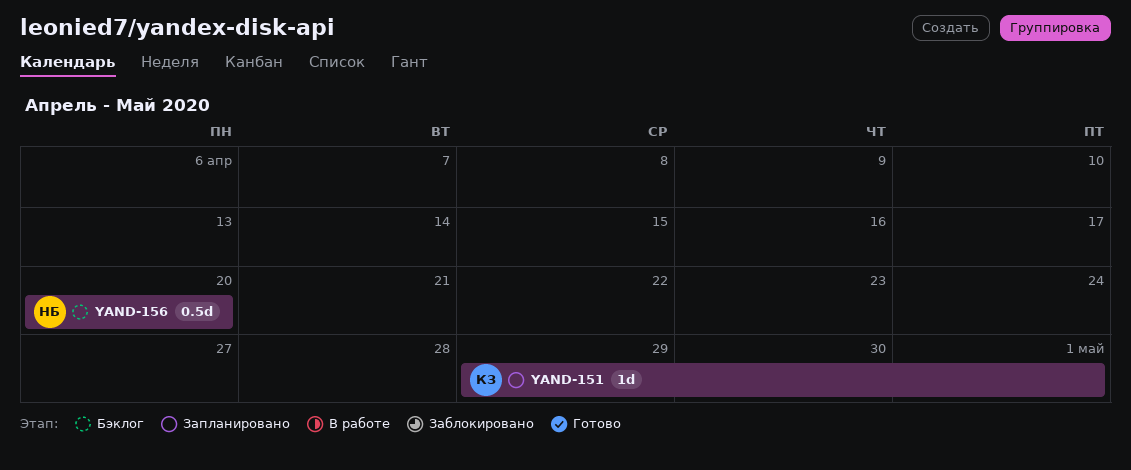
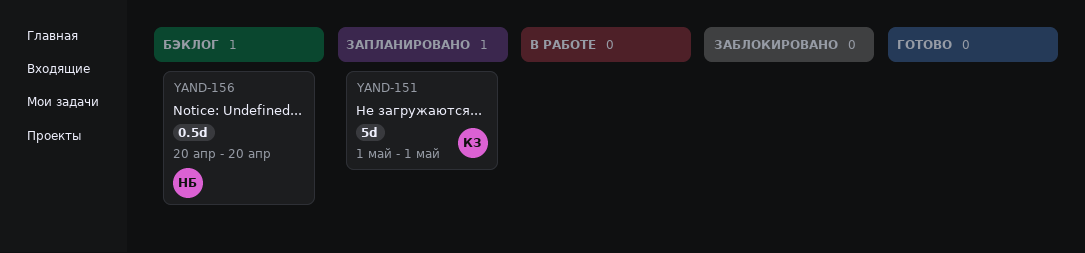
YAND-151, estimate: 1d -> 5d
YAND-151, start: Apr 29 -> May 1

